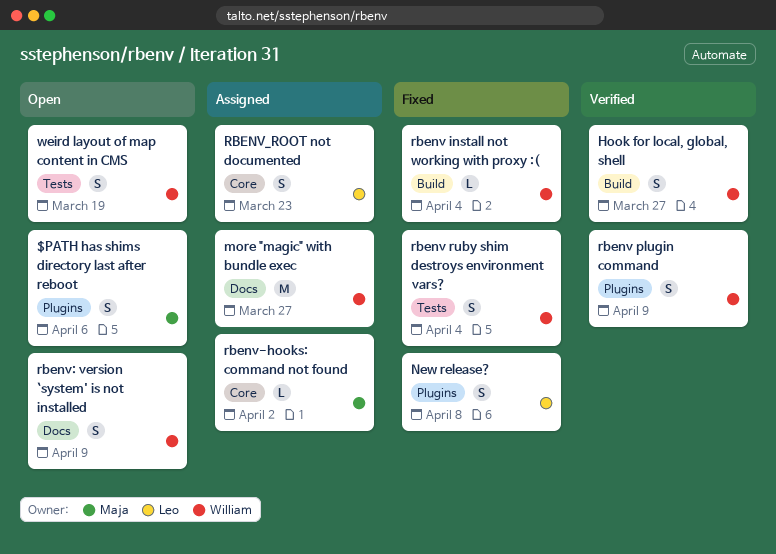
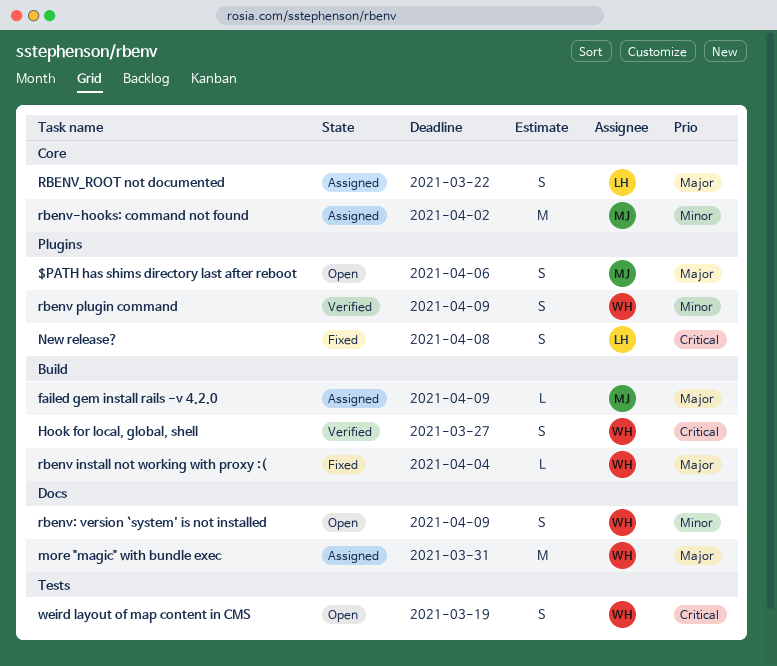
failed gem install rails -v 4.2.0: none -> present
more "magic" with bundle exec, due: Mar 27 -> Mar 31
rbenv ruby shim destroys environment vars?: present -> none
rbenv-hooks: command not found, estimate: L -> M
RBENV_ROOT not documented, due: Mar 23 -> Mar 22

